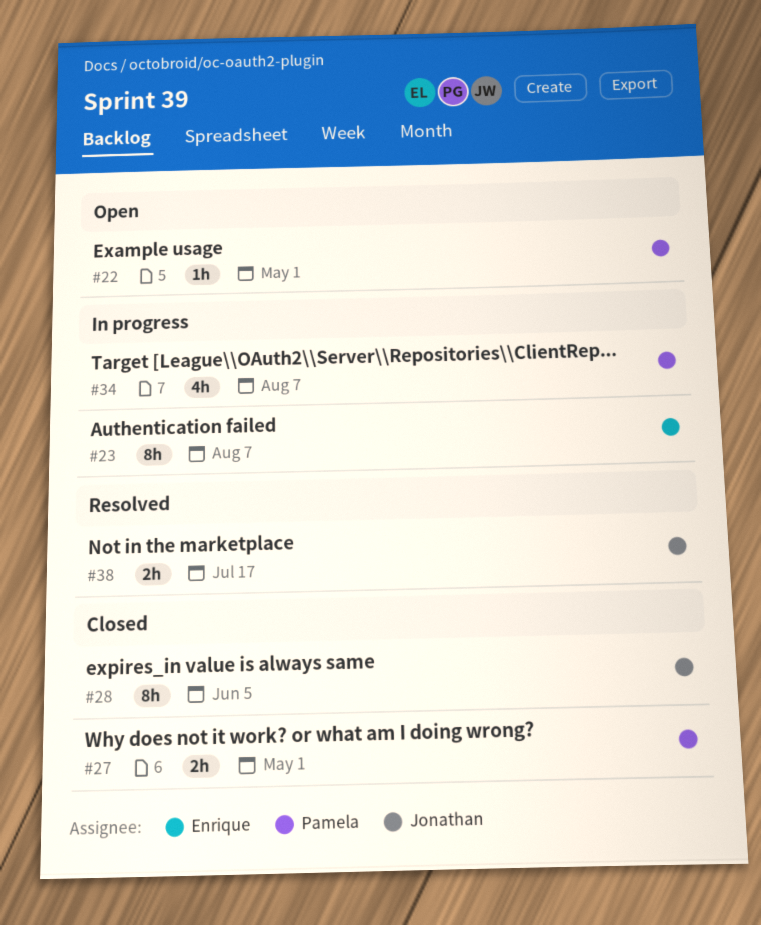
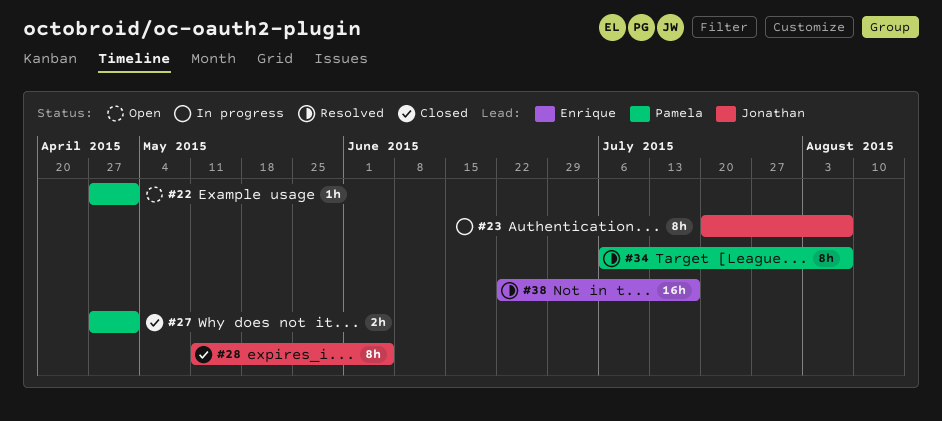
#23, owner: Enrique -> Jonathan
#34, status: In progress -> Resolved
#34, estimate: 4h -> 8h
#38, owner: Jonathan -> Enrique
#38, estimate: 2h -> 16h

